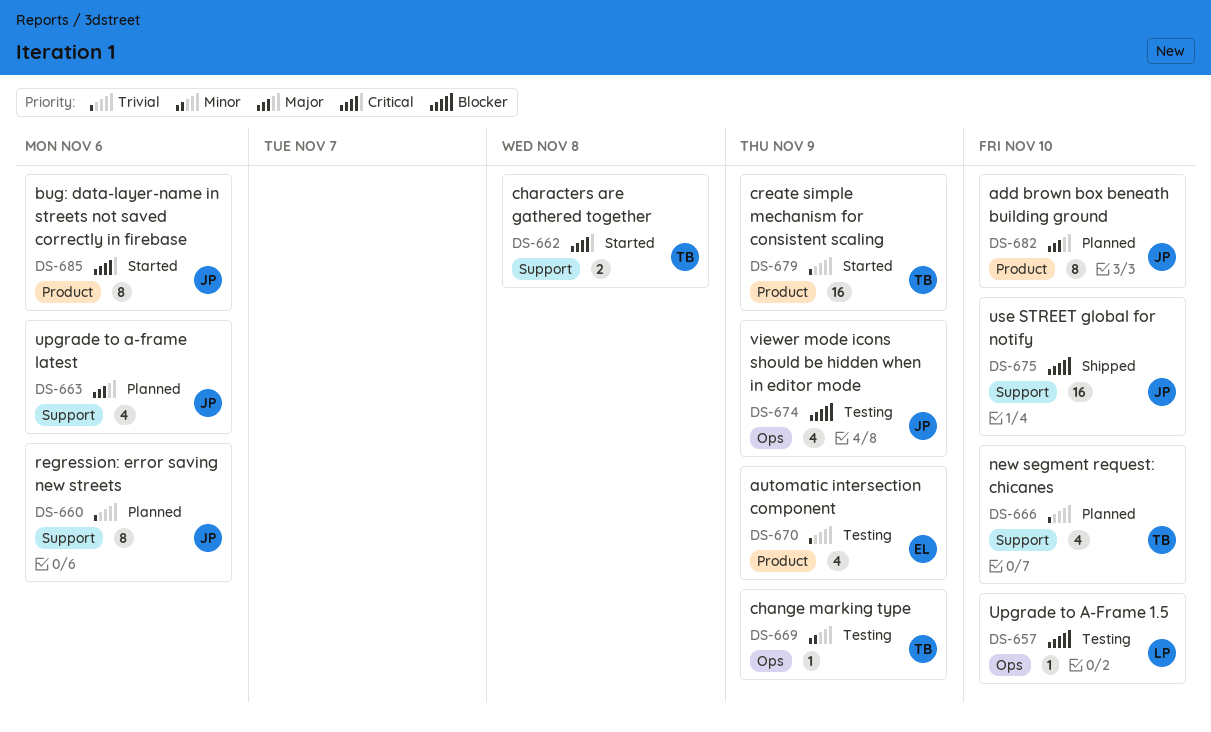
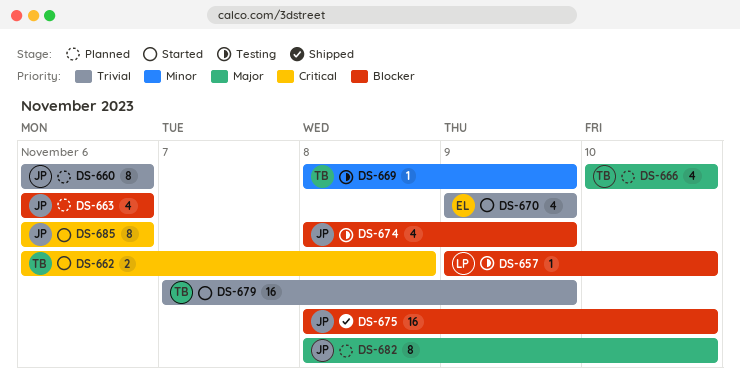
DS-663, priority: Major -> Blocker
DS-666, priority: Trivial -> Major
DS-670, status: Testing -> Started

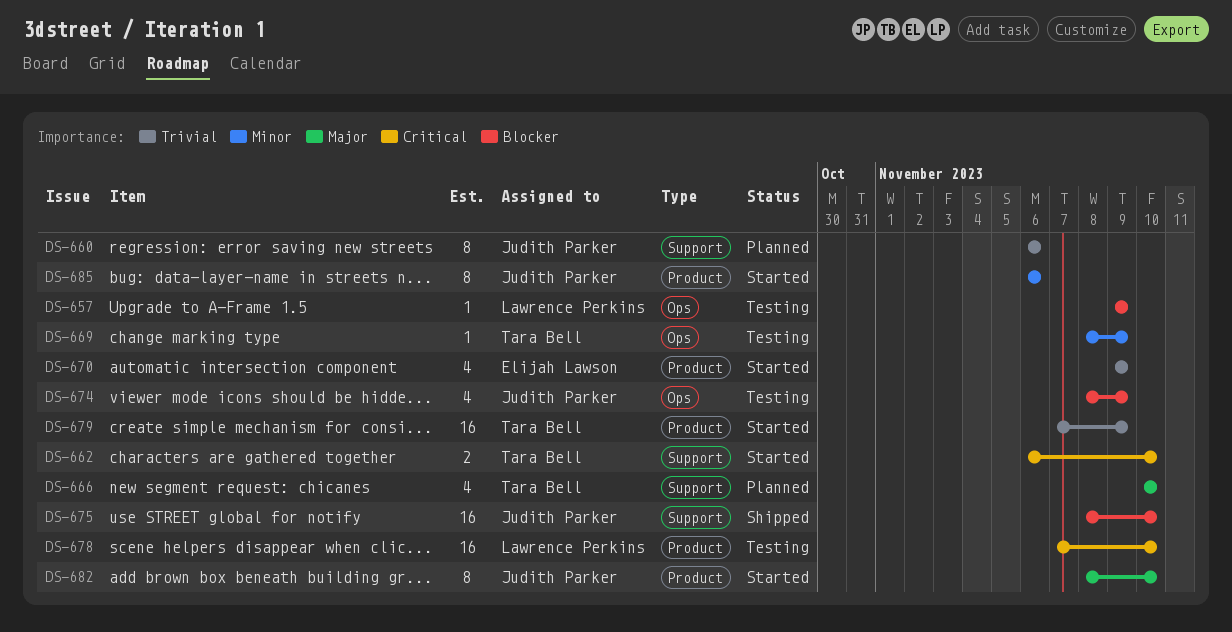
DS-657, due: Nov 10 -> Nov 9
DS-662, due: Nov 8 -> Nov 10
DS-663: present -> none
DS-678: none -> present
DS-682, status: Planned -> Started
DS-685, priority: Critical -> Minor

